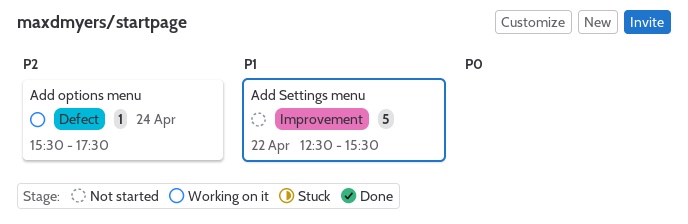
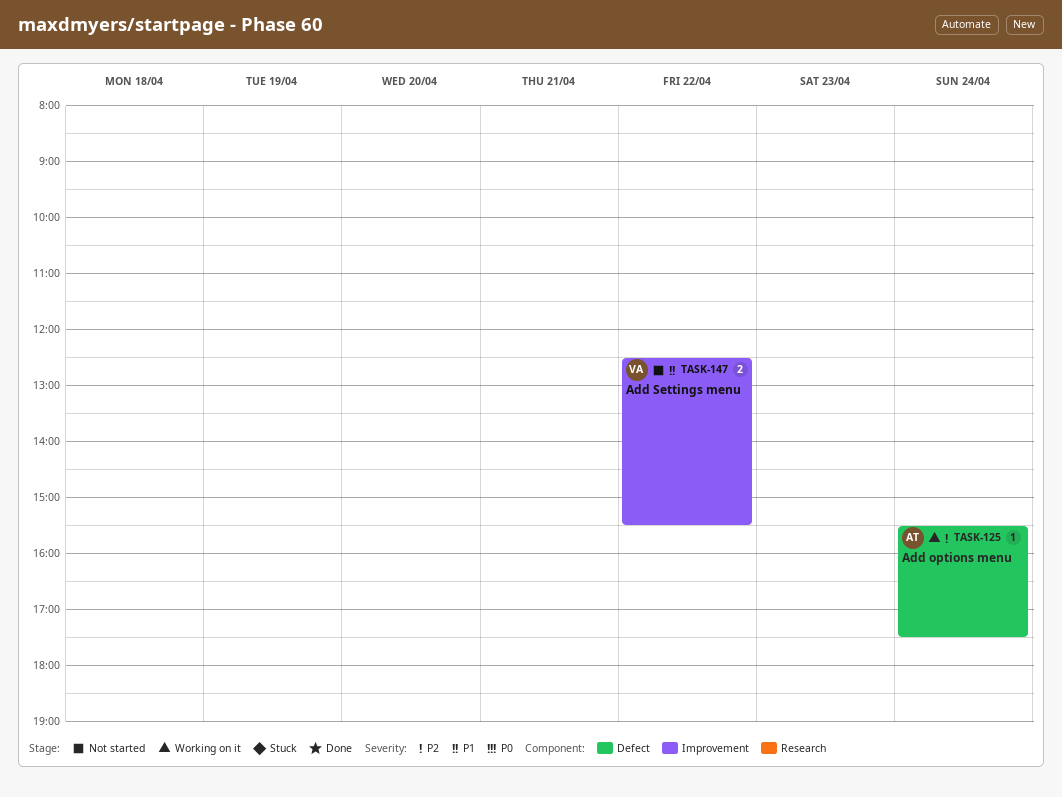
Add Settings menu, estimate: 5 -> 2

